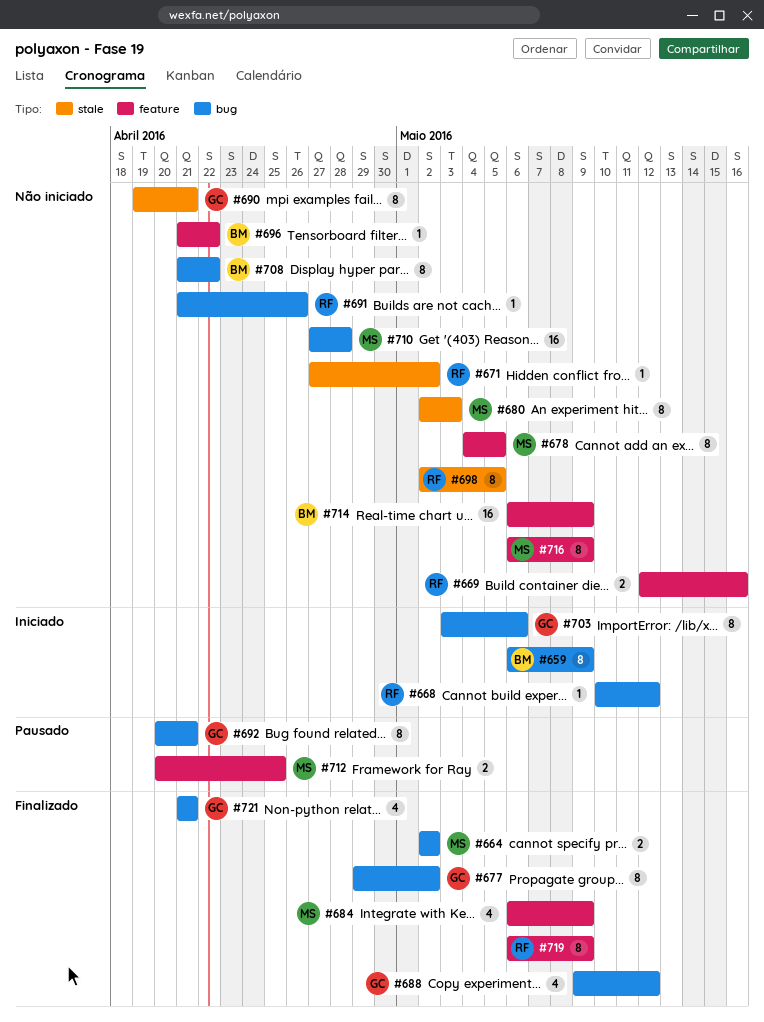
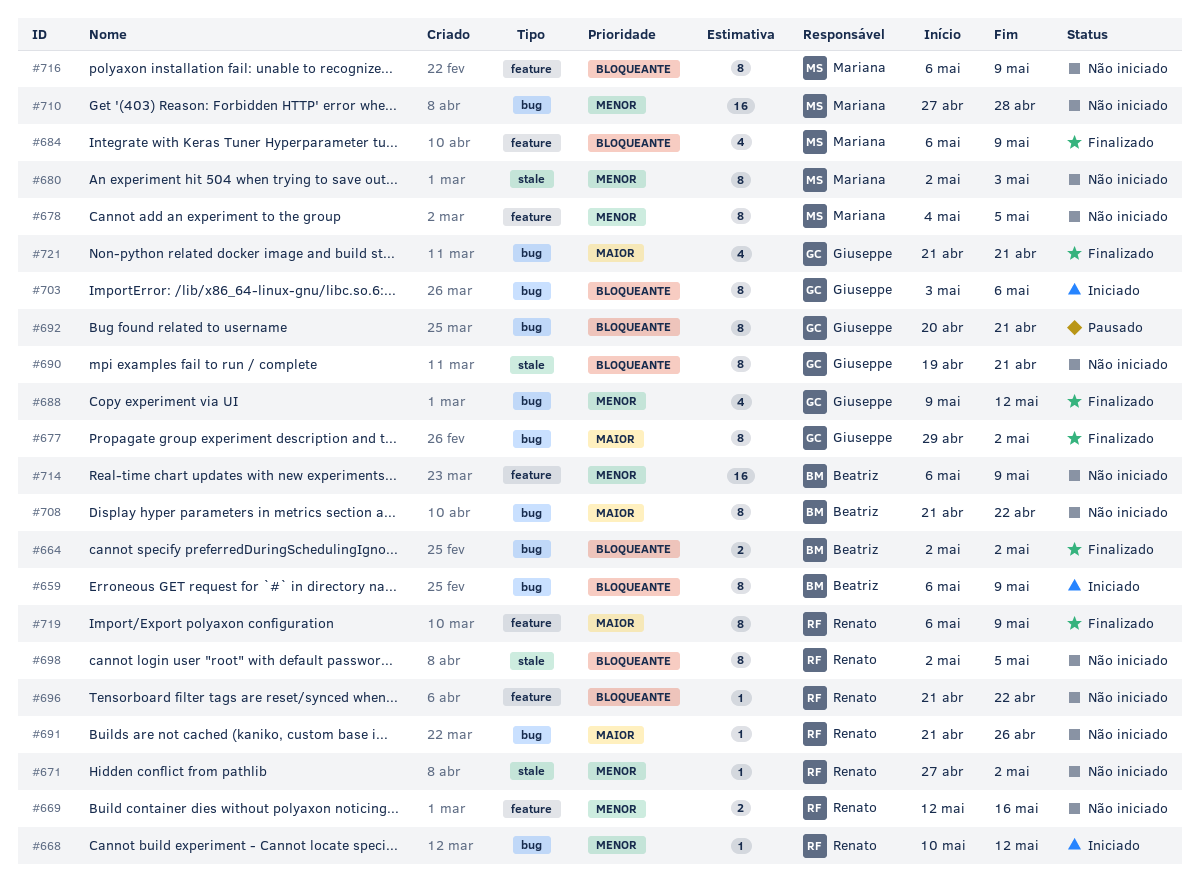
#664, owner: Mariana -> Beatriz
#696, owner: Beatriz -> Renato
#712: present -> none

